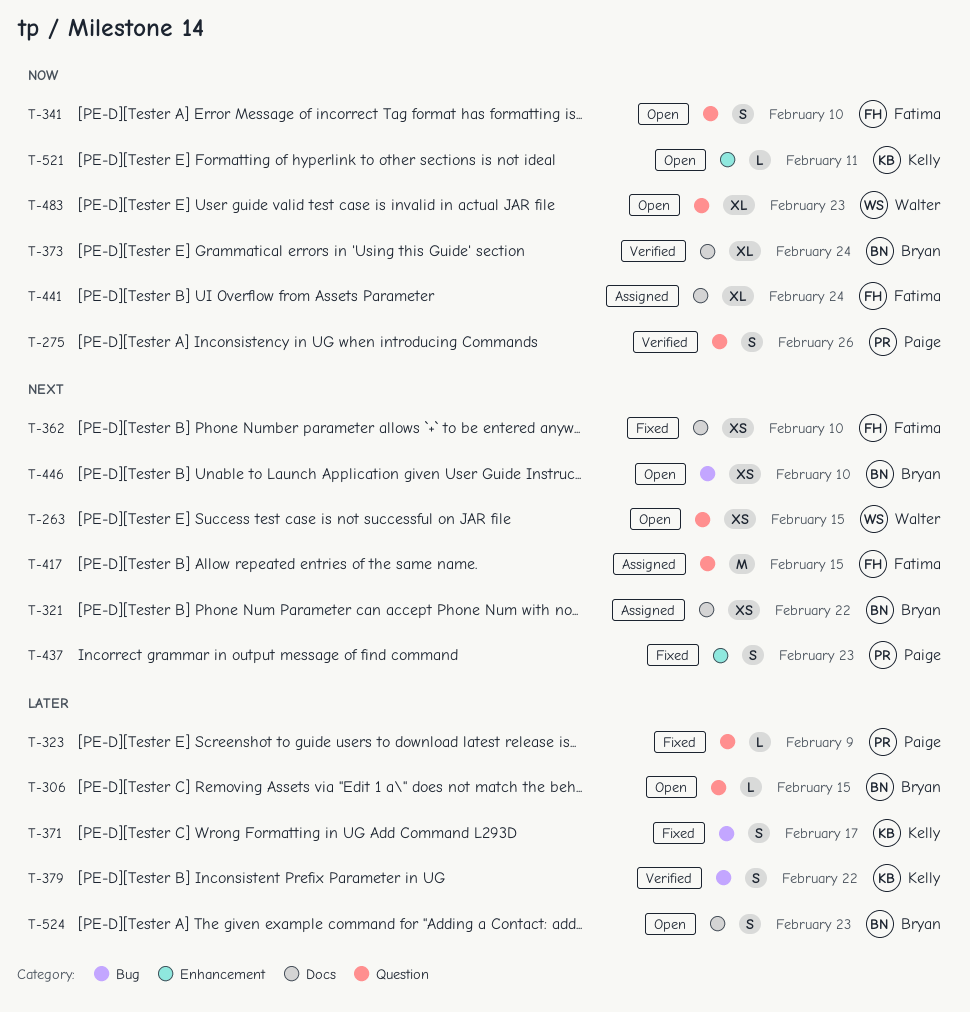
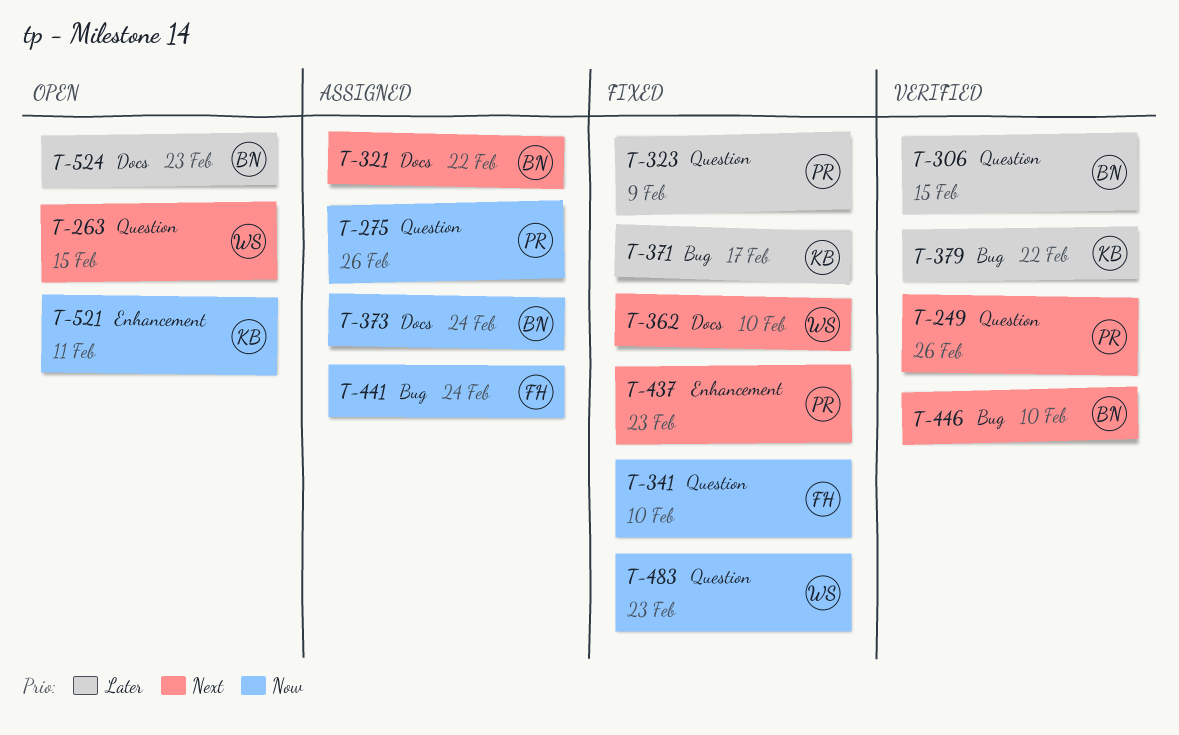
T-249: none -> present
T-275, status: Verified -> Assigned
T-306, status: Open -> Verified
T-341, status: Open -> Fixed
T-362, owner: Fatima -> Walter
T-373, status: Verified -> Assigned
T-417: present -> none
T-441, label: Docs -> Bug
T-446, status: Open -> Verified
T-483, status: Open -> Fixed

